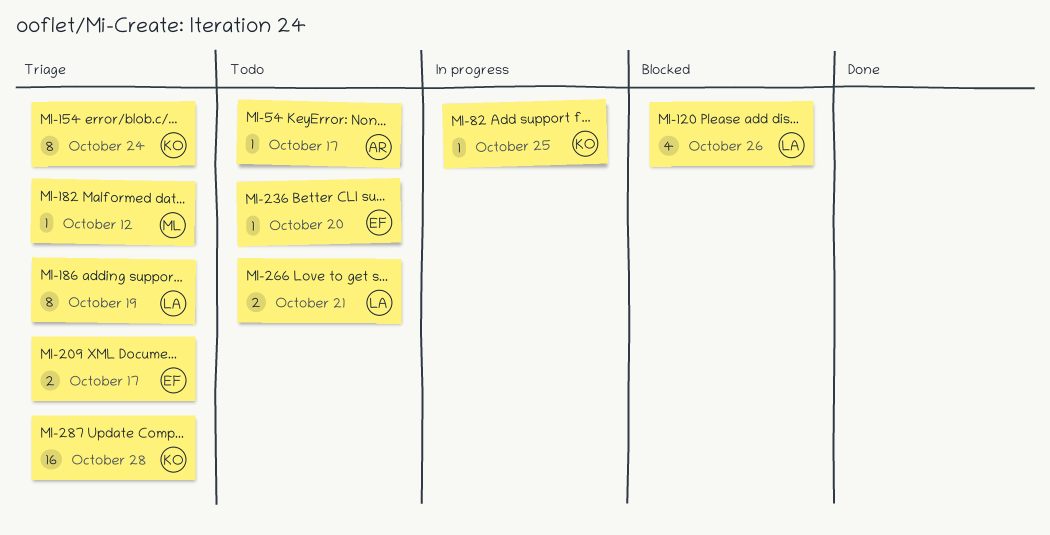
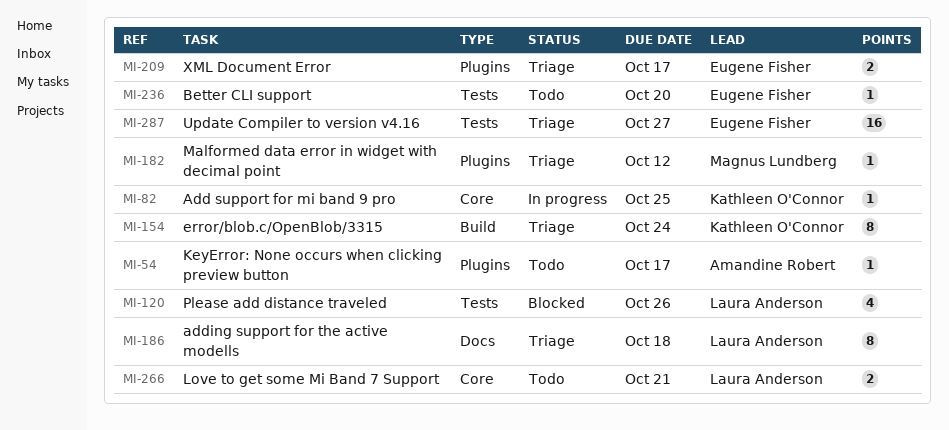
MI-186, due: Oct 19 -> Oct 18
MI-287, owner: Kathleen O'Connor -> Eugene Fisher
MI-287, due: Oct 28 -> Oct 27

